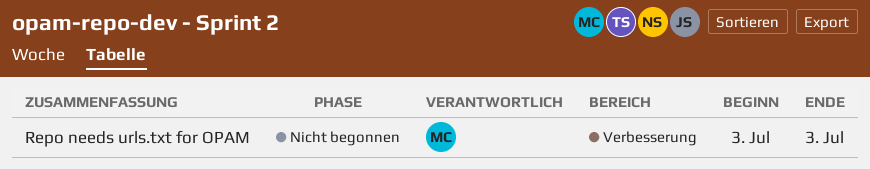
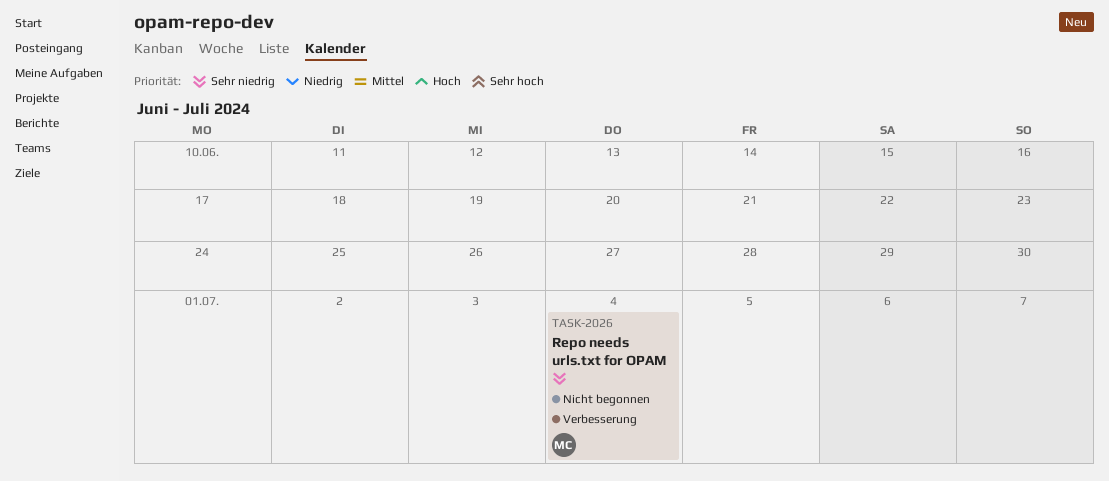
Repo needs urls.txt for OPAM, due: Jul 3 -> Jul 4

